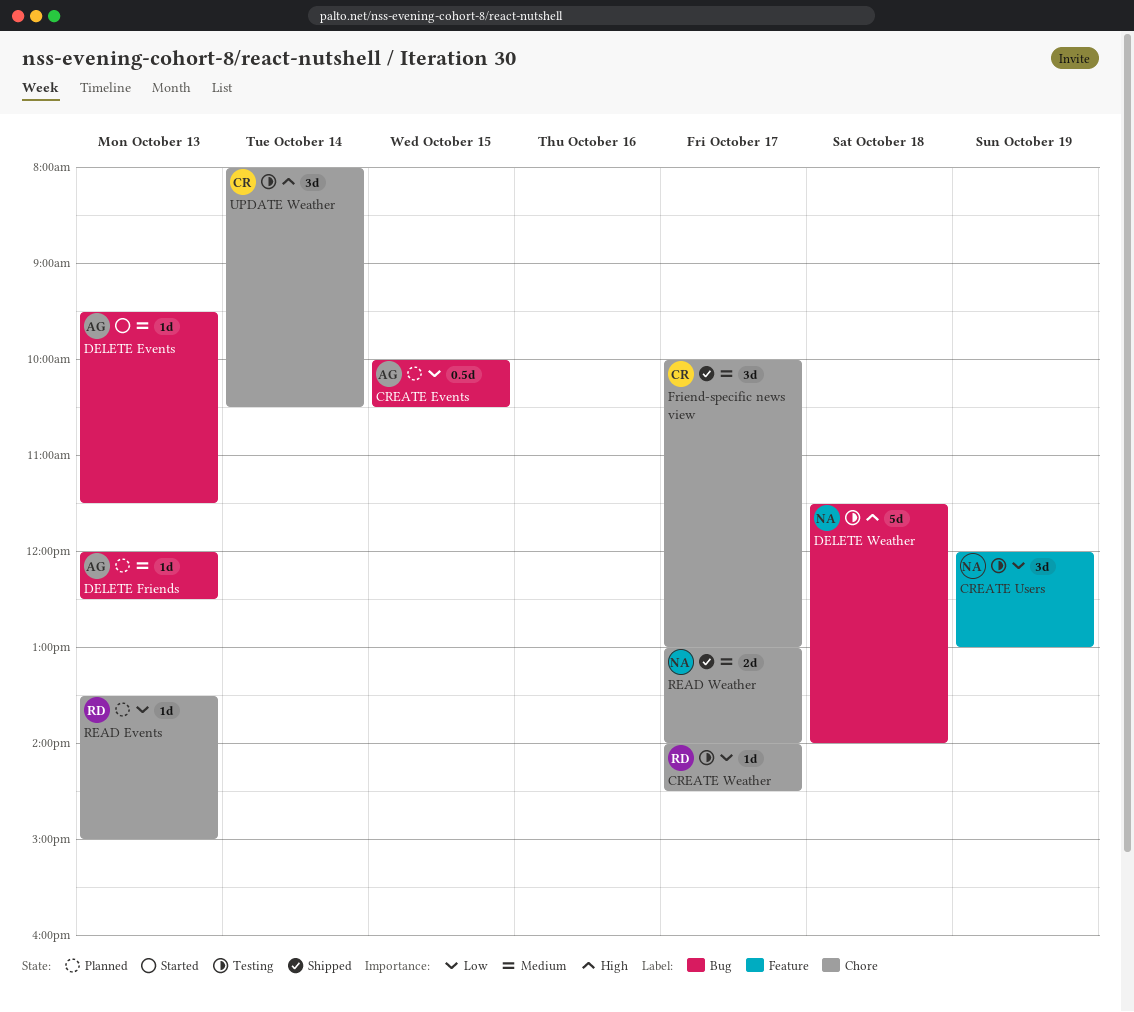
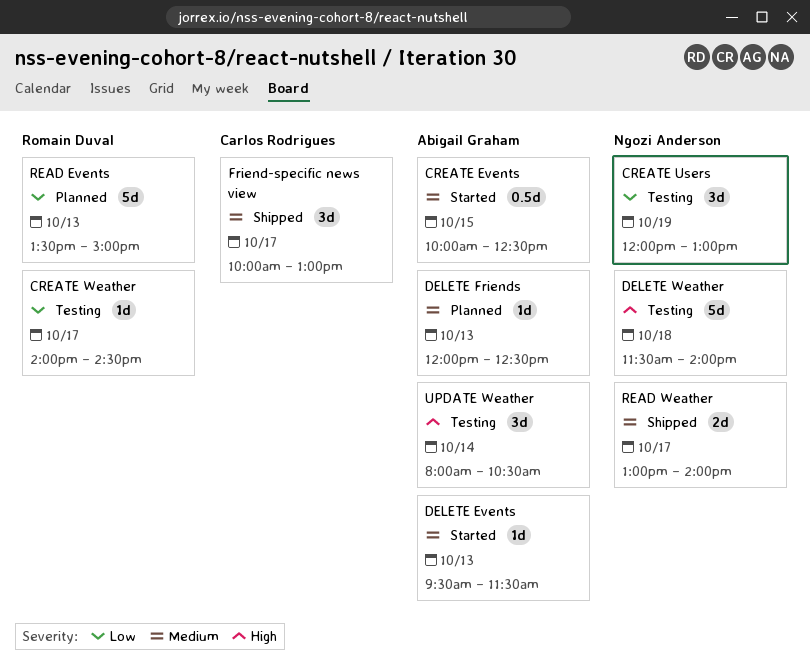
CREATE Events, status: Planned -> Started
CREATE Events, priority: Low -> Medium
CREATE Events, ends: 10:30 -> 12:30
READ Events, estimate: 1d -> 5d
UPDATE Weather, owner: Carlos Rodrigues -> Abigail Graham

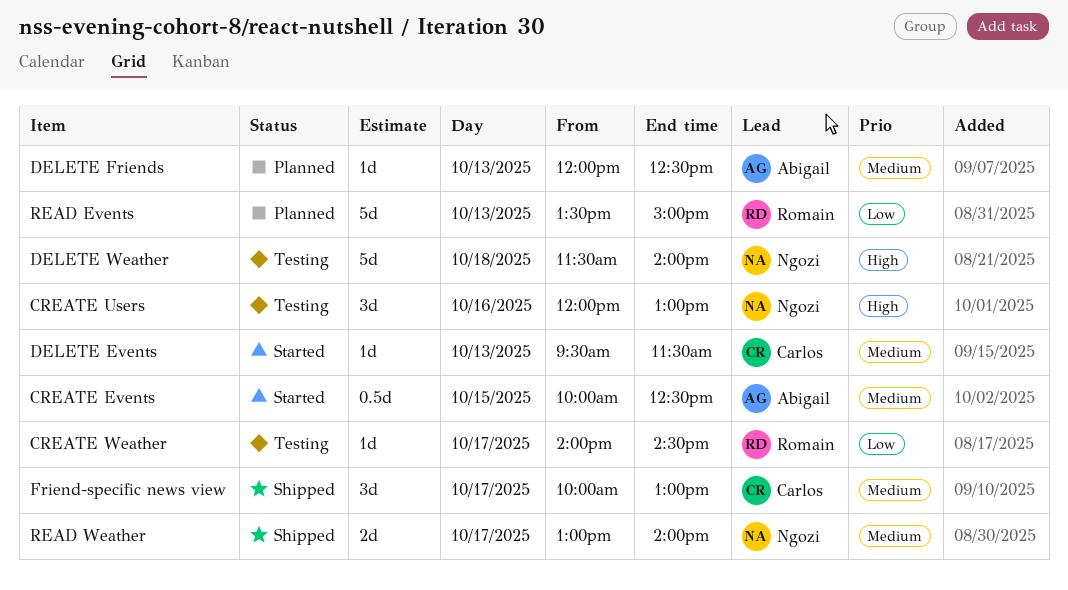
CREATE Users, priority: Low -> High
CREATE Users, day: Oct 19 -> Oct 16
DELETE Events, owner: Abigail Graham -> Carlos Rodrigues
UPDATE Weather: present -> none

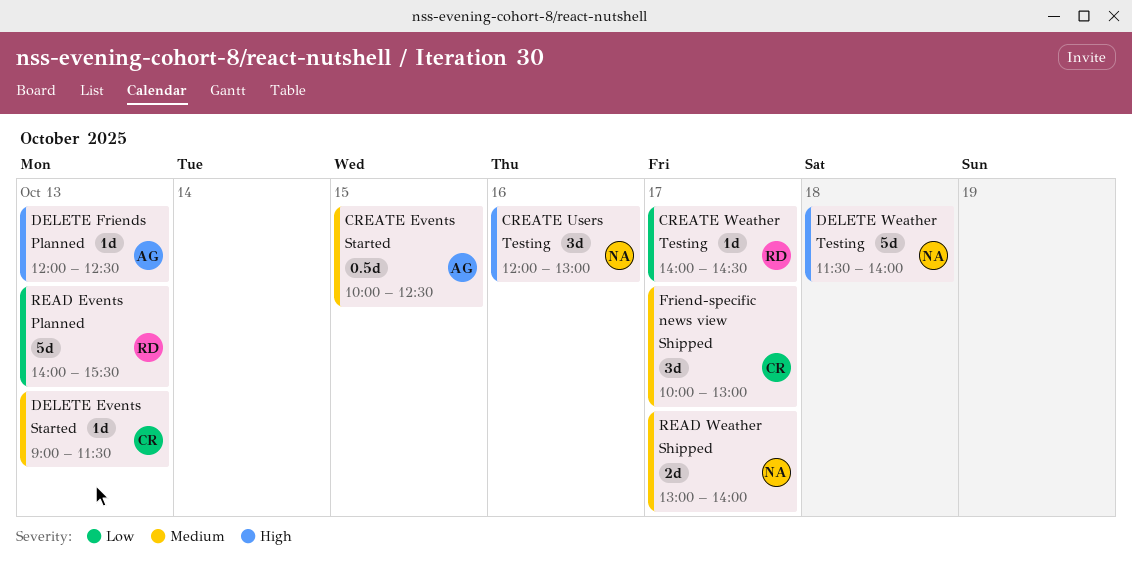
DELETE Events, begins: 09:30 -> 09:00
DELETE Friends, priority: Medium -> High
READ Events, begins: 13:30 -> 14:00
READ Events, ends: 15:00 -> 15:30

